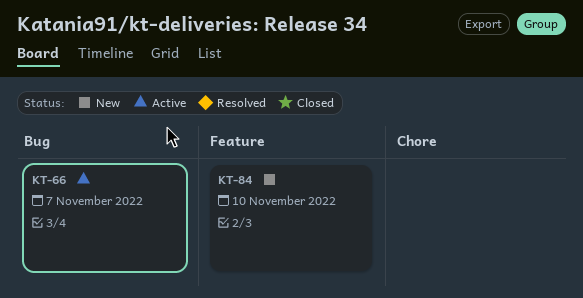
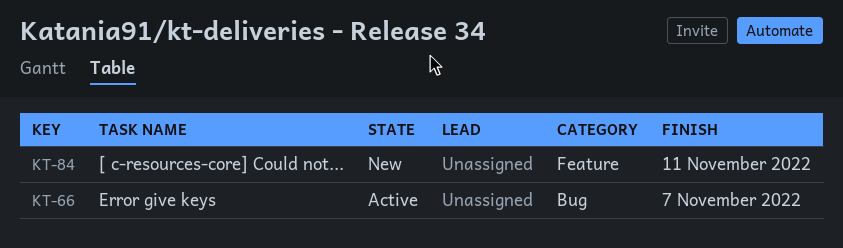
KT-84, due: Nov 10 -> Nov 11

